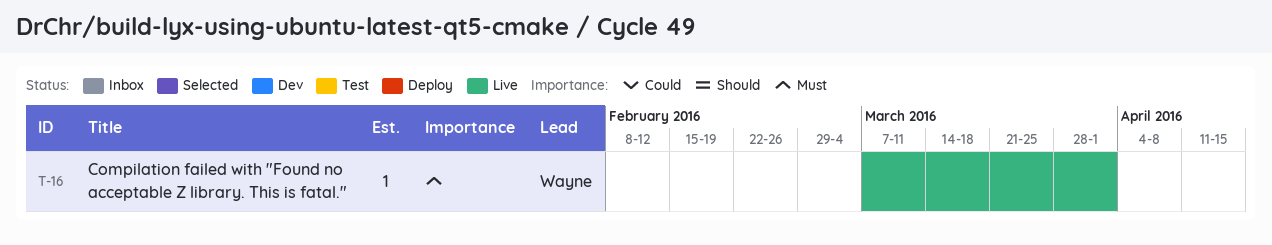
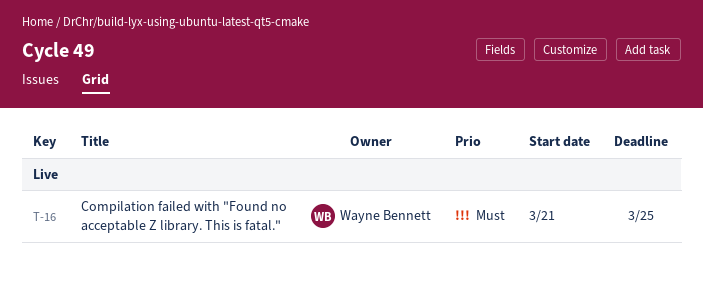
T-16, start: Mar 7 -> Mar 21
T-16, due: Apr 1 -> Mar 25

